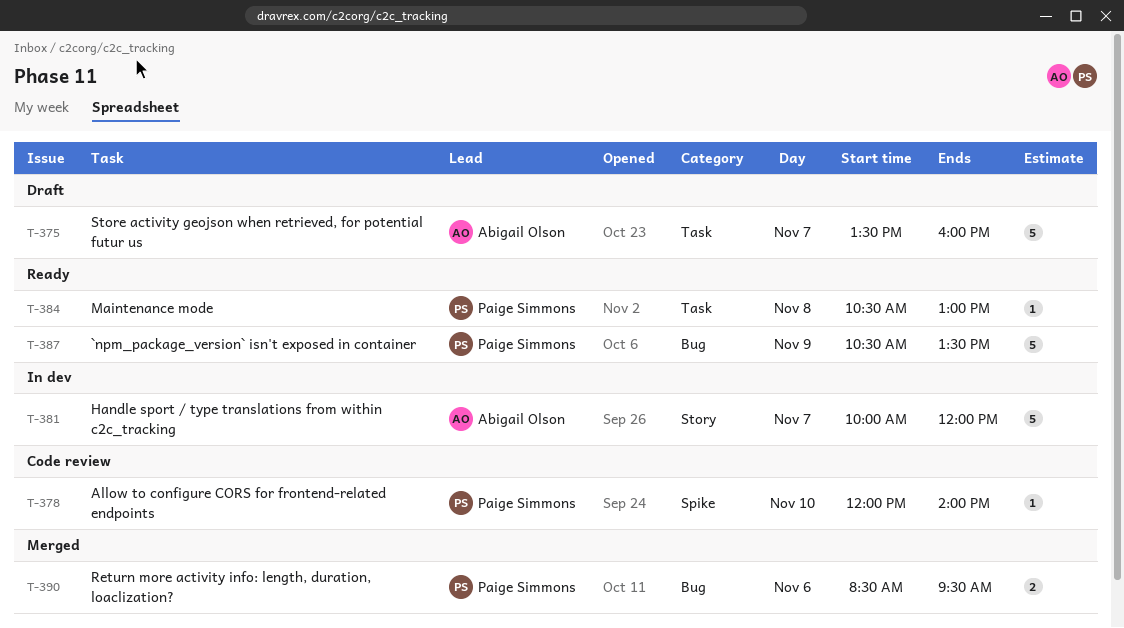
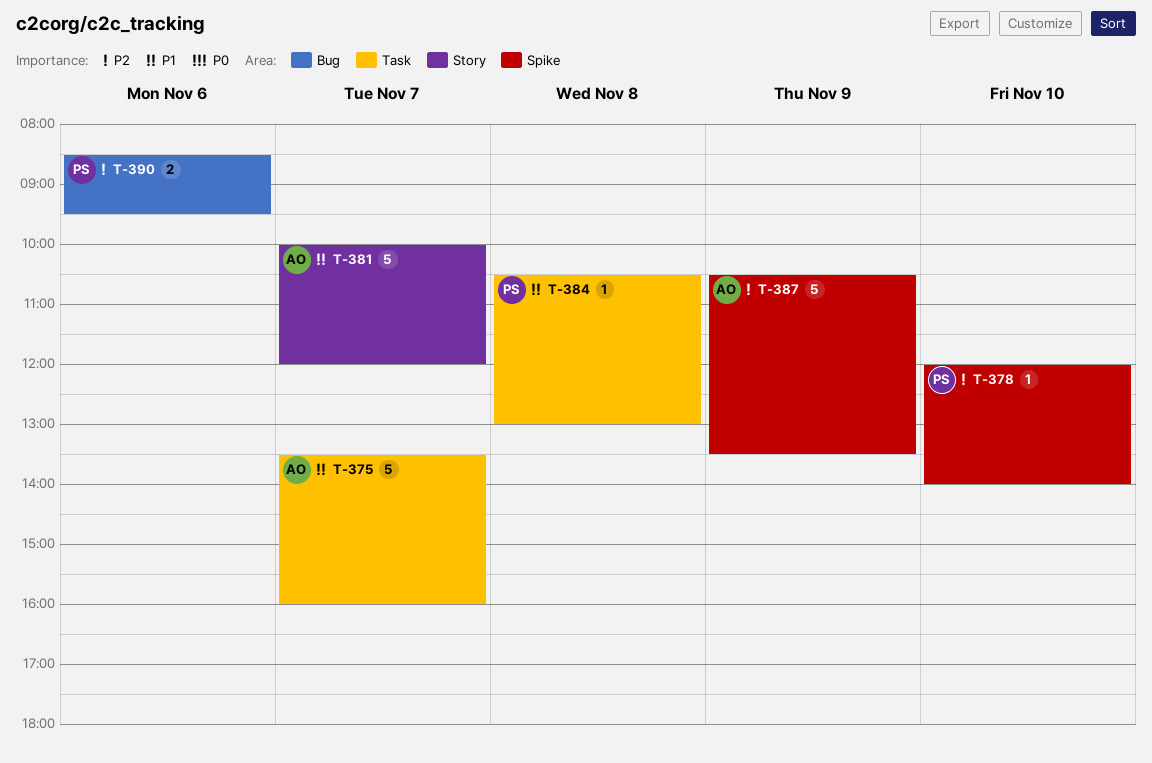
T-387, owner: Paige Simmons -> Abigail Olson
T-387, label: Bug -> Spike

